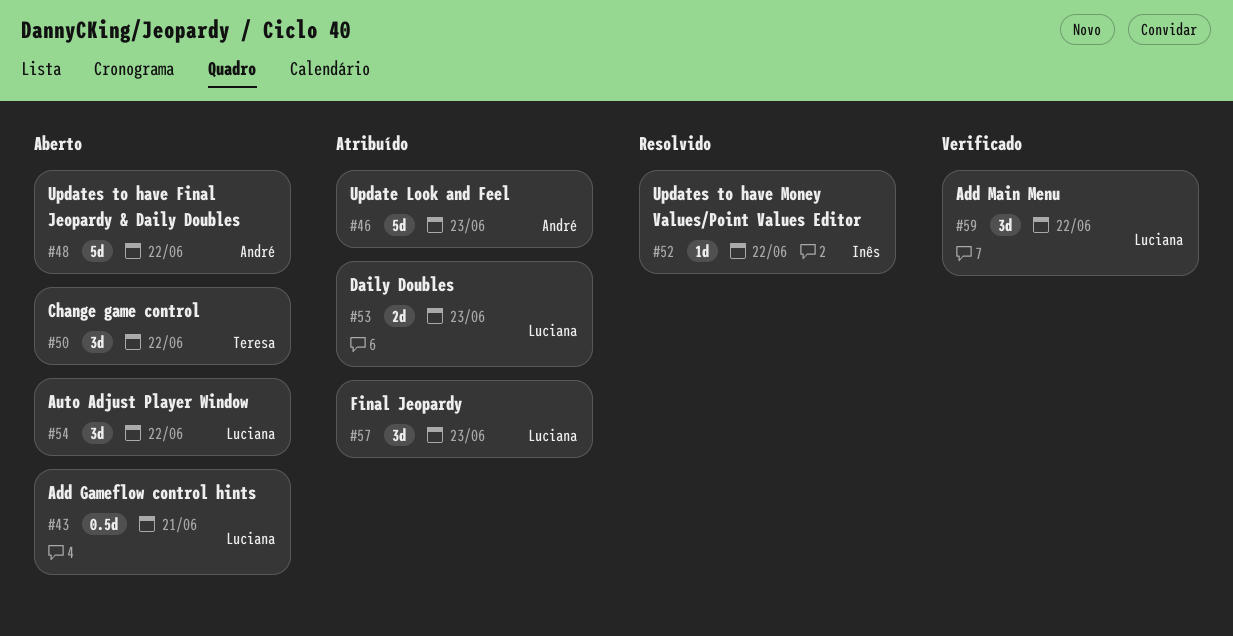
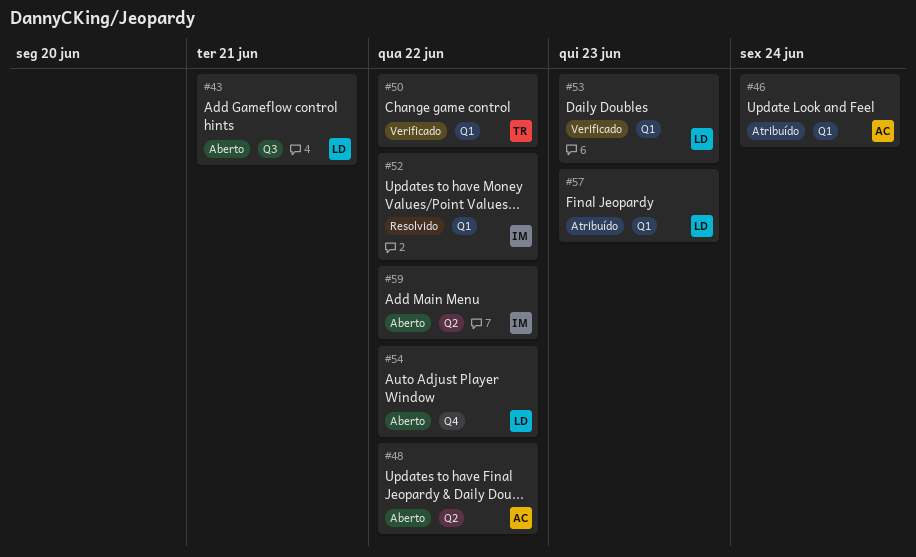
#46, due: Jun 23 -> Jun 24
#50, status: Aberto -> Verificado
#53, status: Atribuído -> Verificado
#59, status: Verificado -> Aberto
#59, owner: Luciana -> Inês

